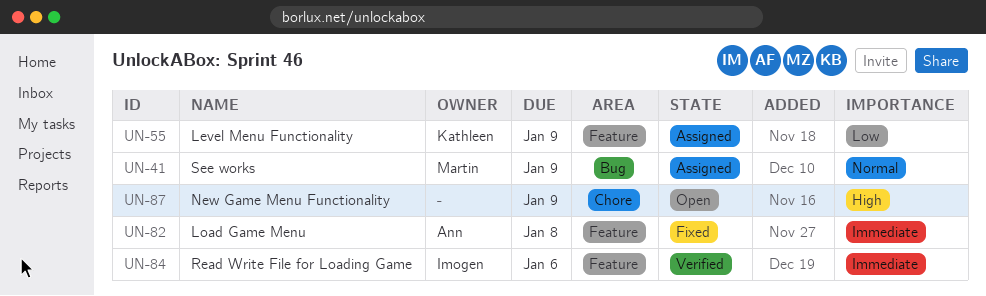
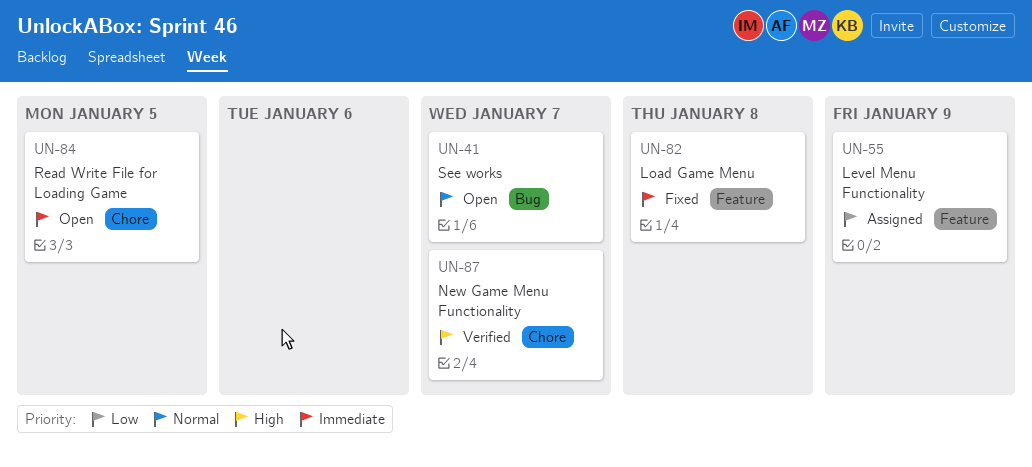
UN-41, status: Assigned -> Open
UN-41, due: Jan 9 -> Jan 7
UN-84, status: Verified -> Open
UN-84, label: Feature -> Chore
UN-84, due: Jan 6 -> Jan 5
UN-87, status: Open -> Verified
UN-87, due: Jan 9 -> Jan 7

